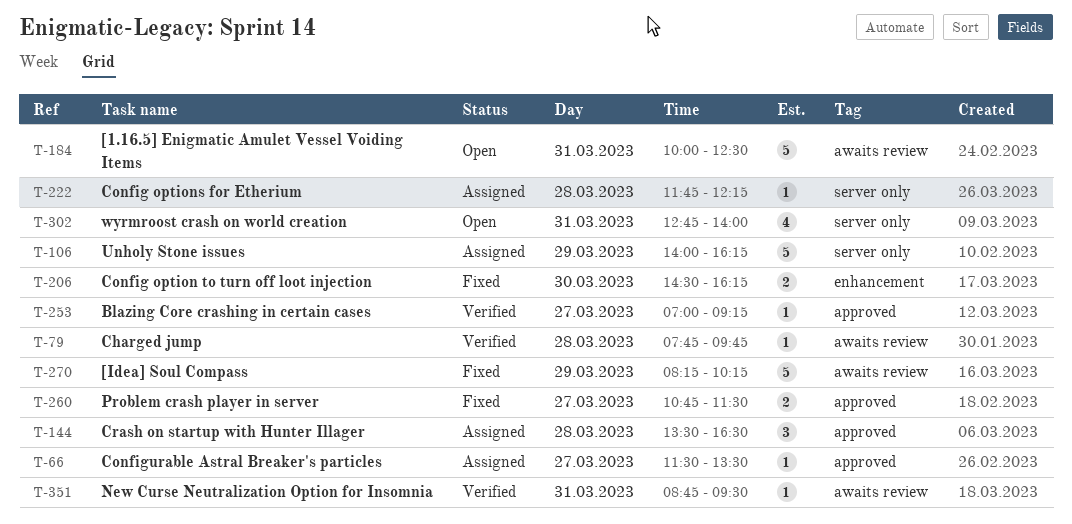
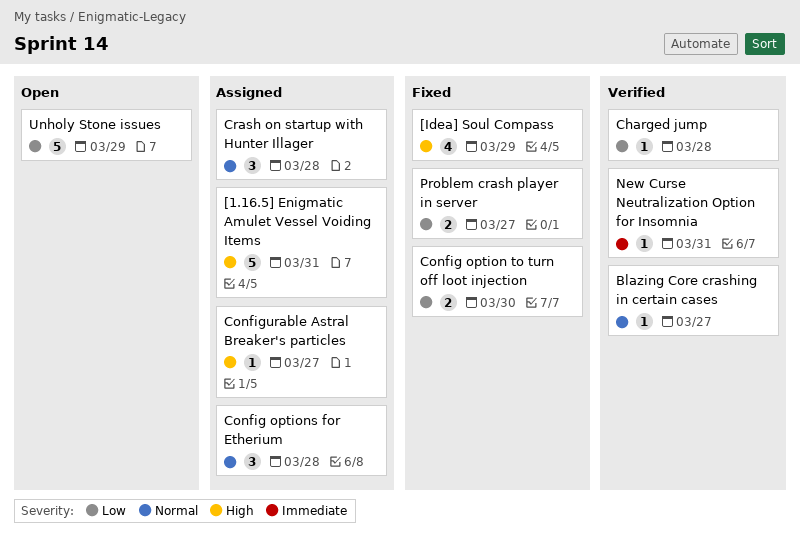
[1.16.5] Enigmatic Amulet Vessel Voiding Items, status: Open -> Assigned
[Idea] Soul Compass, estimate: 5 -> 4
Config options for Etherium, estimate: 1 -> 3
Unholy Stone issues, status: Assigned -> Open
wyrmroost crash on world creation: present -> none

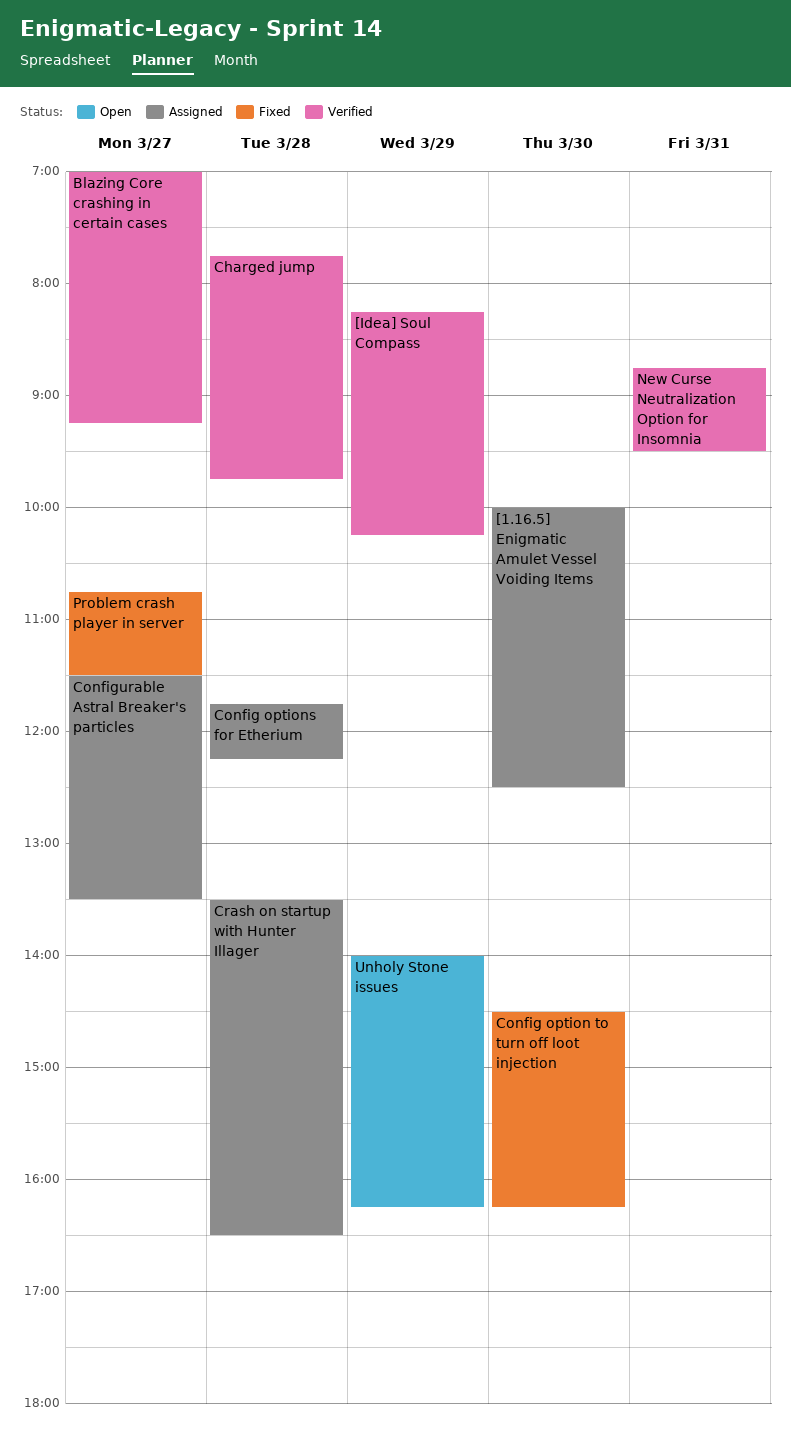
[1.16.5] Enigmatic Amulet Vessel Voiding Items, day: Mar 31 -> Mar 30
[Idea] Soul Compass, status: Fixed -> Verified

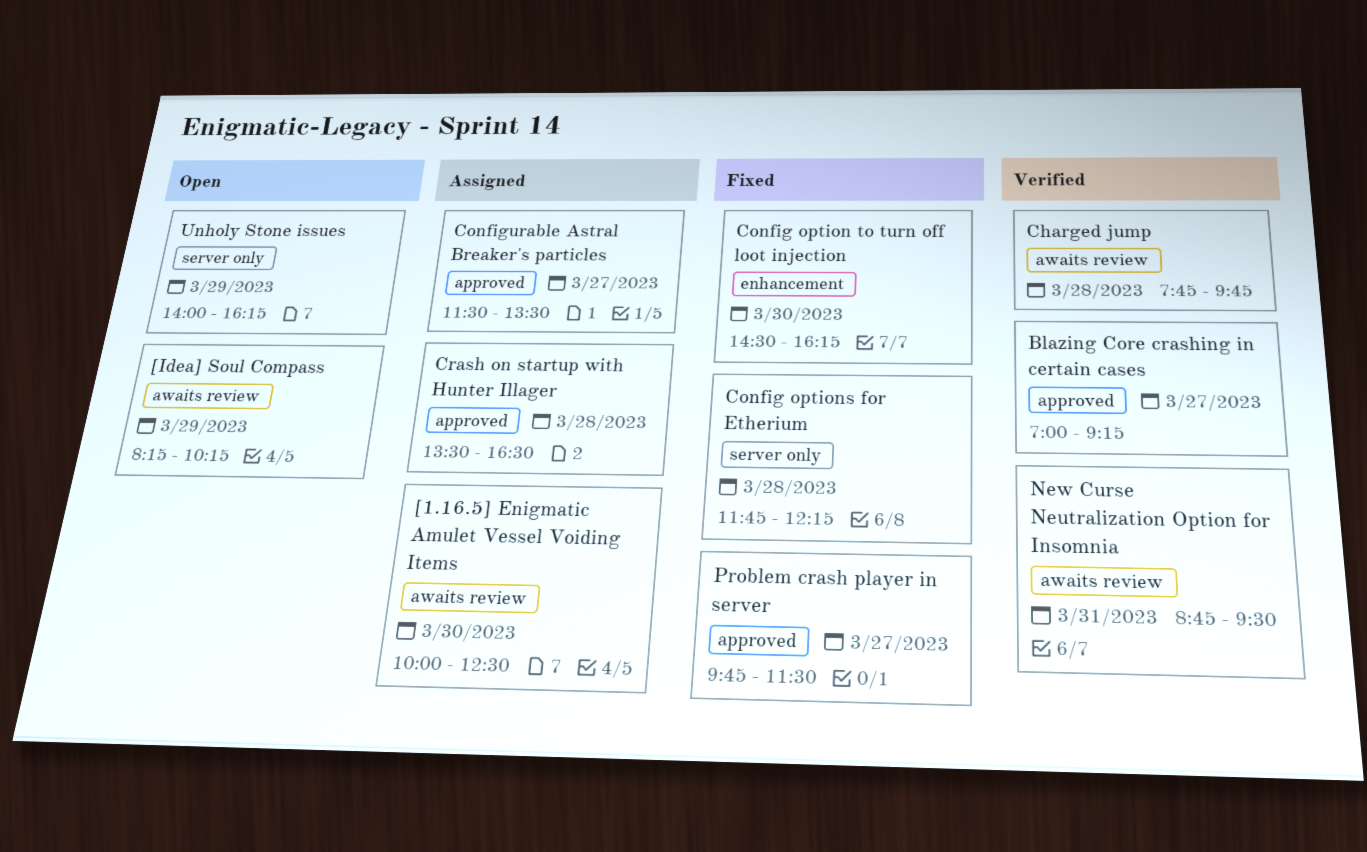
[Idea] Soul Compass, status: Verified -> Open
Config options for Etherium, status: Assigned -> Fixed
Problem crash player in server, begins: 10:45 -> 09:45

